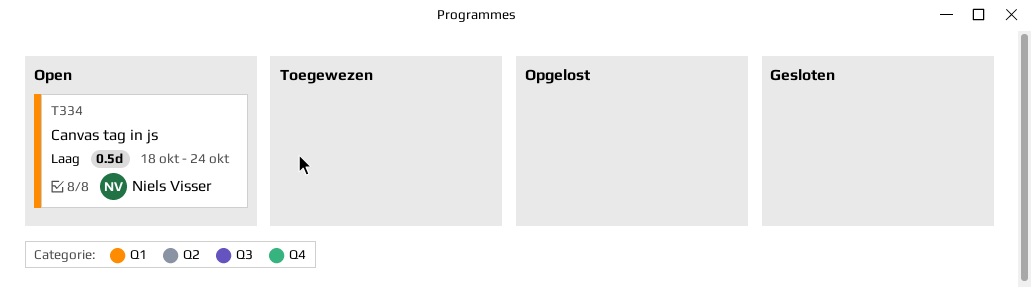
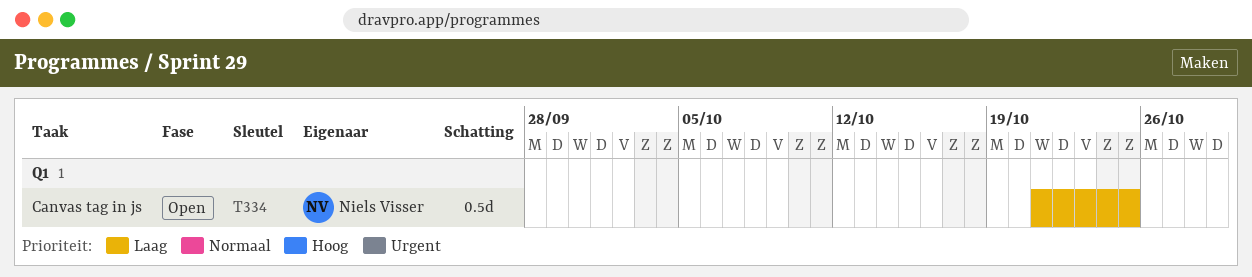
T334, start: Oct 18 -> Oct 21
T334, due: Oct 24 -> Oct 25

